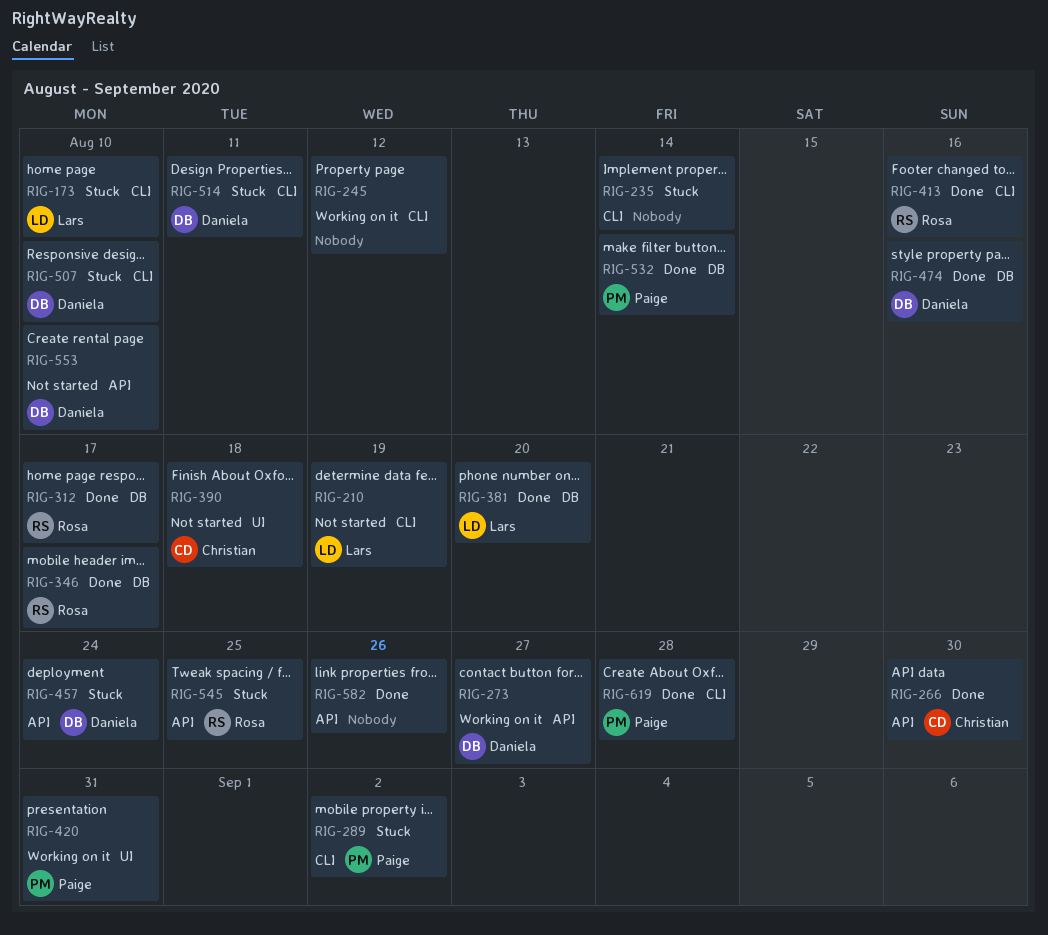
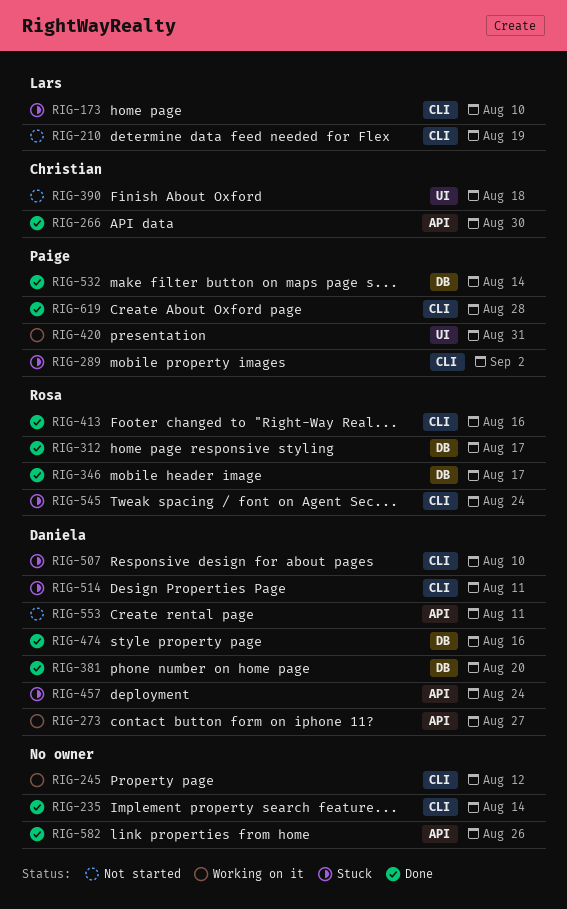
RIG-235, status: Stuck -> Done
RIG-381, owner: Lars -> Daniela
RIG-545, label: API -> CLI
RIG-545, due: Aug 25 -> Aug 24
RIG-553, due: Aug 10 -> Aug 11

